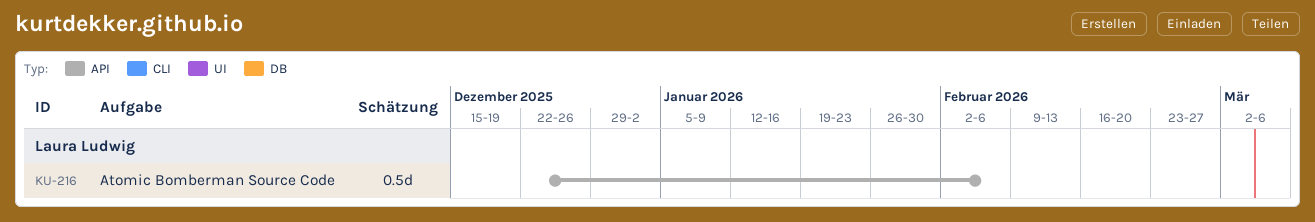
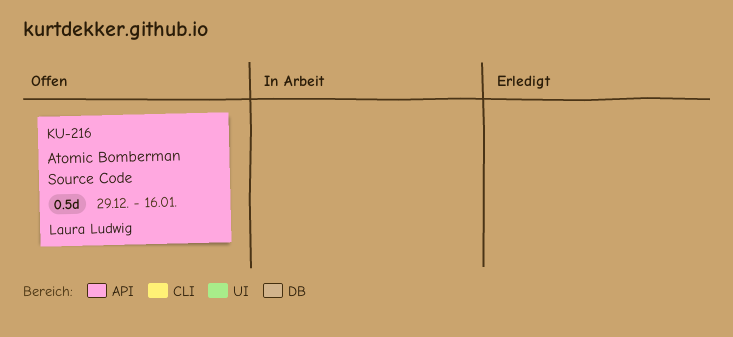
KU-216, start: Dec 22 -> Dec 29
KU-216, due: Feb 6 -> Jan 16

